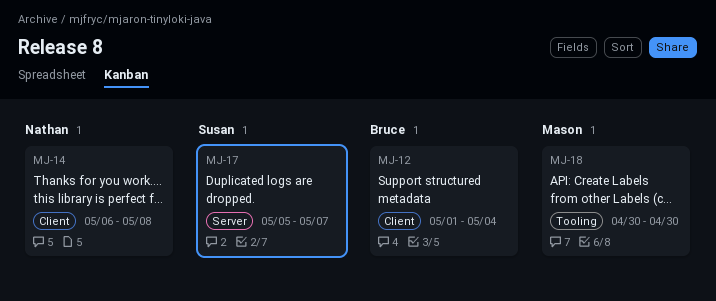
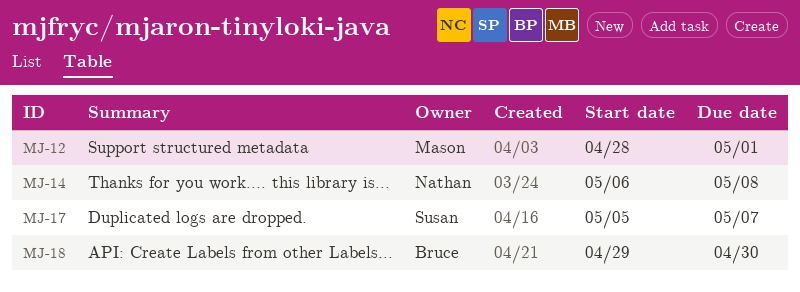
MJ-12, owner: Bruce -> Mason
MJ-12, start: May 1 -> Apr 28
MJ-12, due: May 4 -> May 1
MJ-18, owner: Mason -> Bruce
MJ-18, start: Apr 30 -> Apr 29

